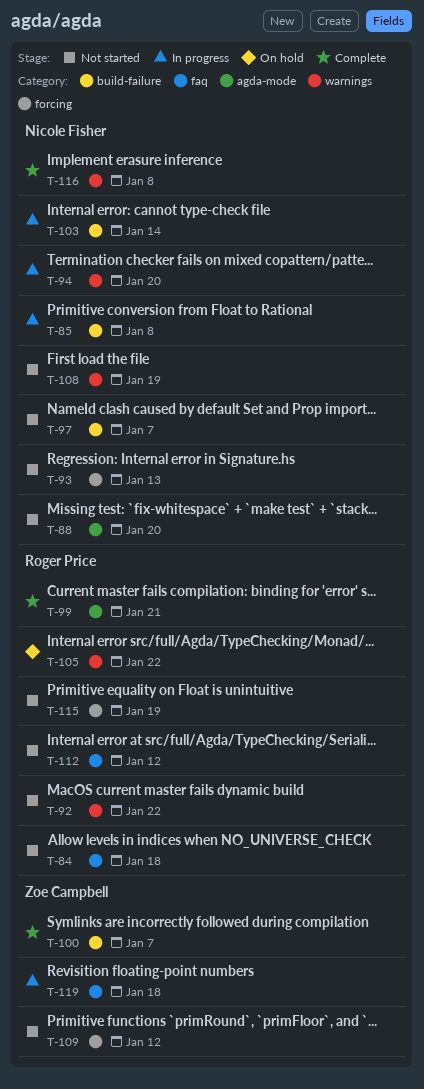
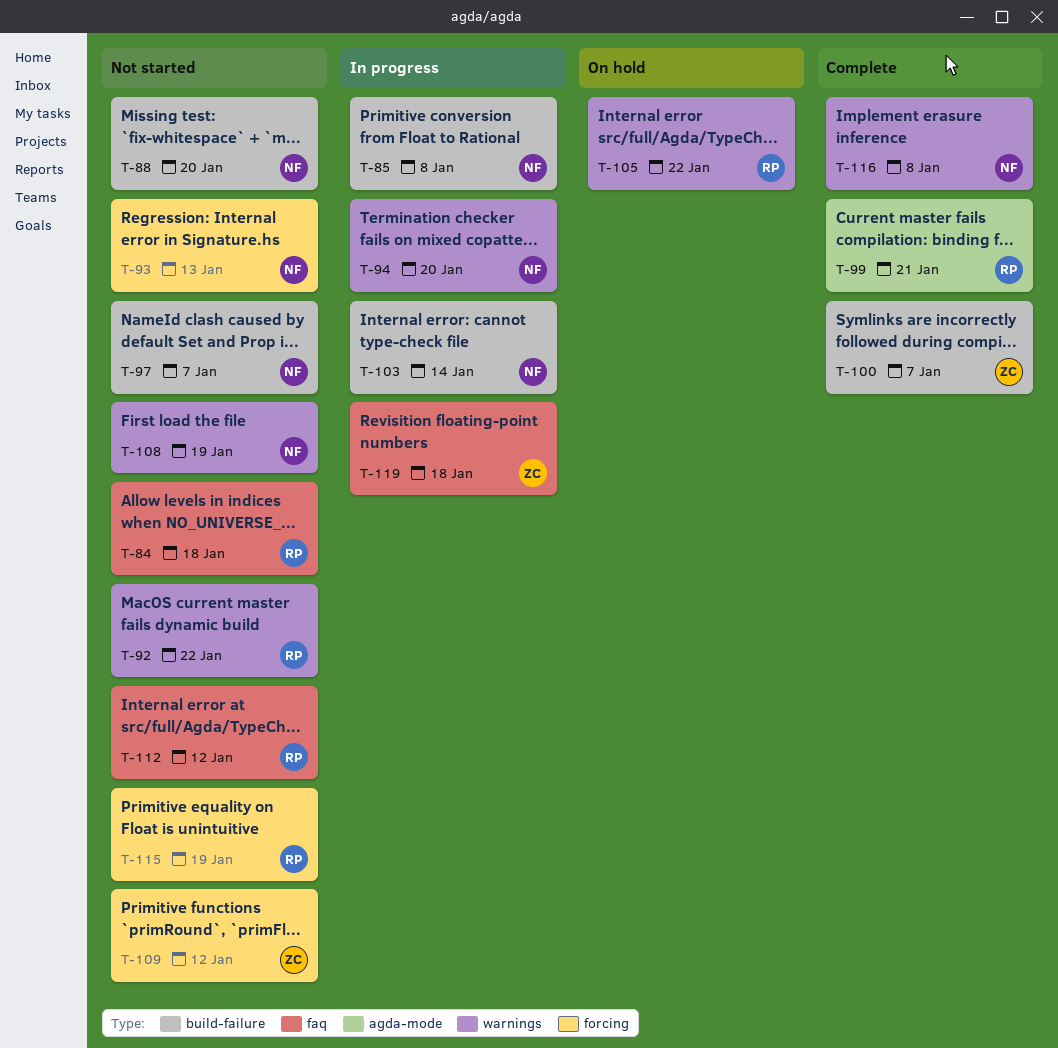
T-88, label: agda-mode -> build-failure

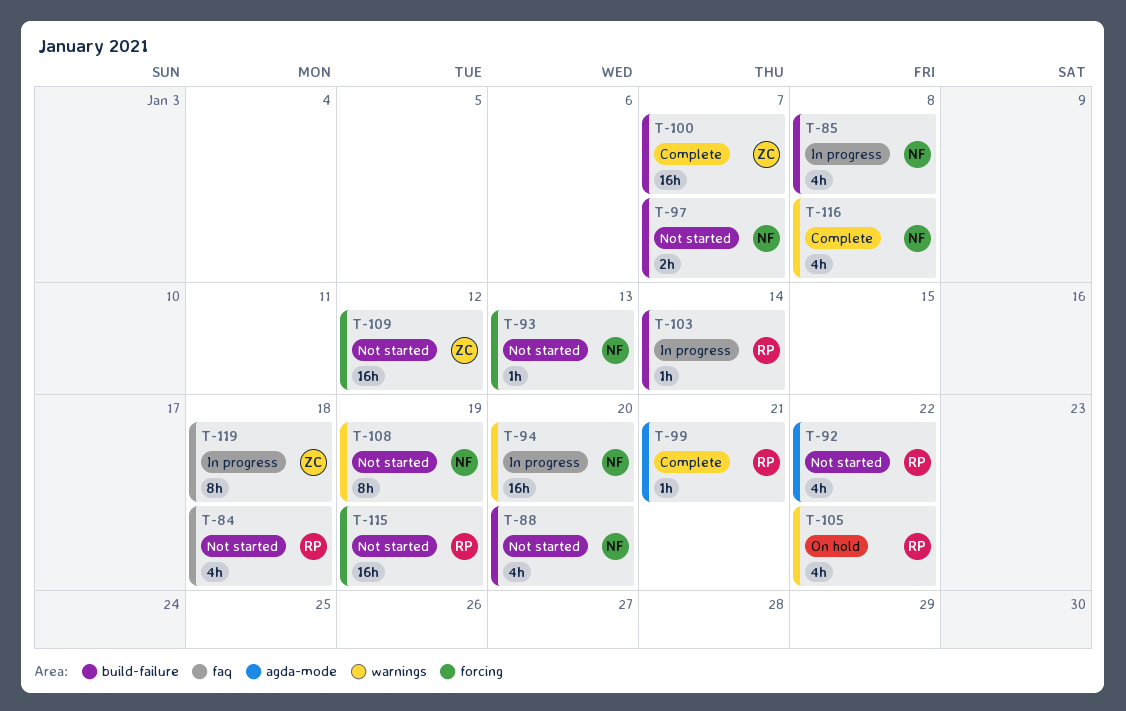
T-92, label: warnings -> agda-mode
T-103, owner: NF -> RP
T-112: present -> none

